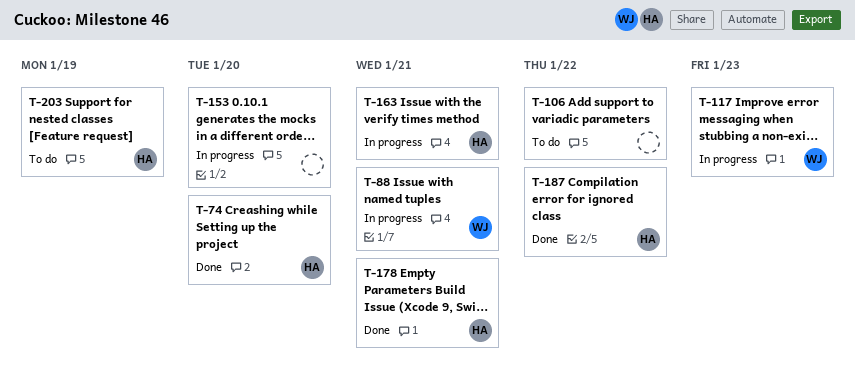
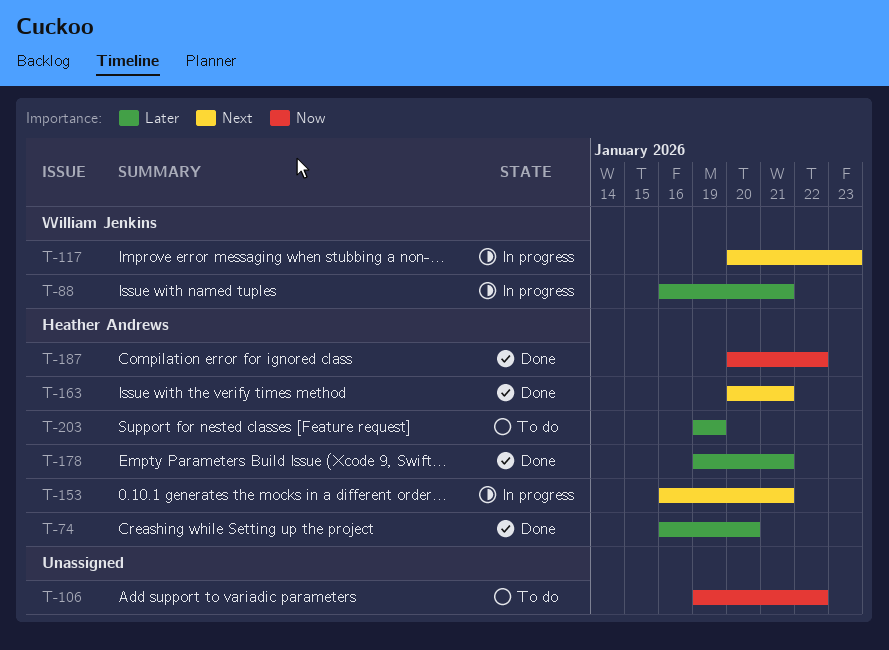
T-153, owner: none -> Heather Andrews
T-153, due: Jan 20 -> Jan 21
T-163, status: In progress -> Done

